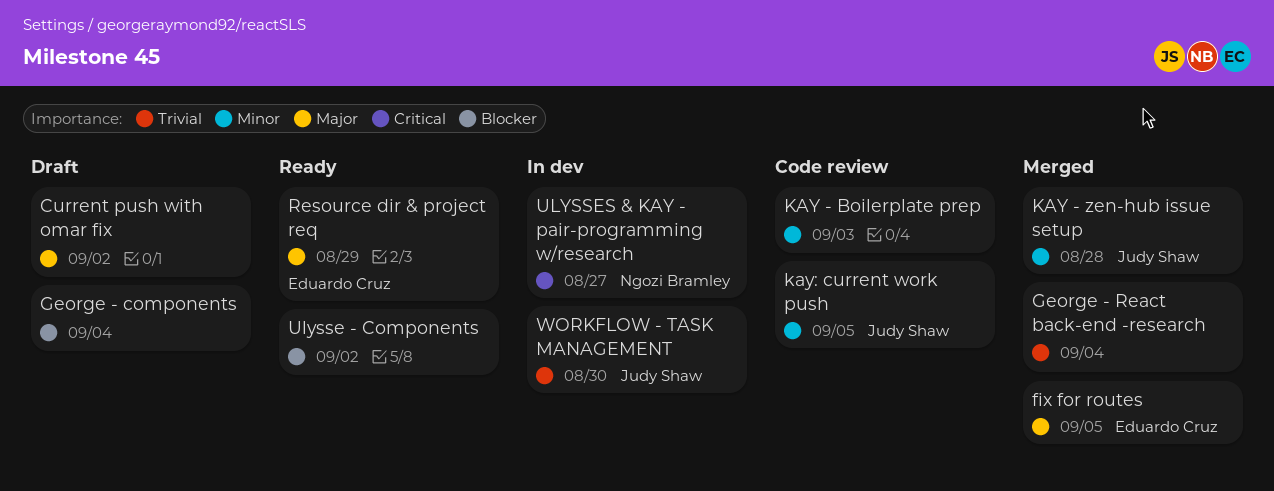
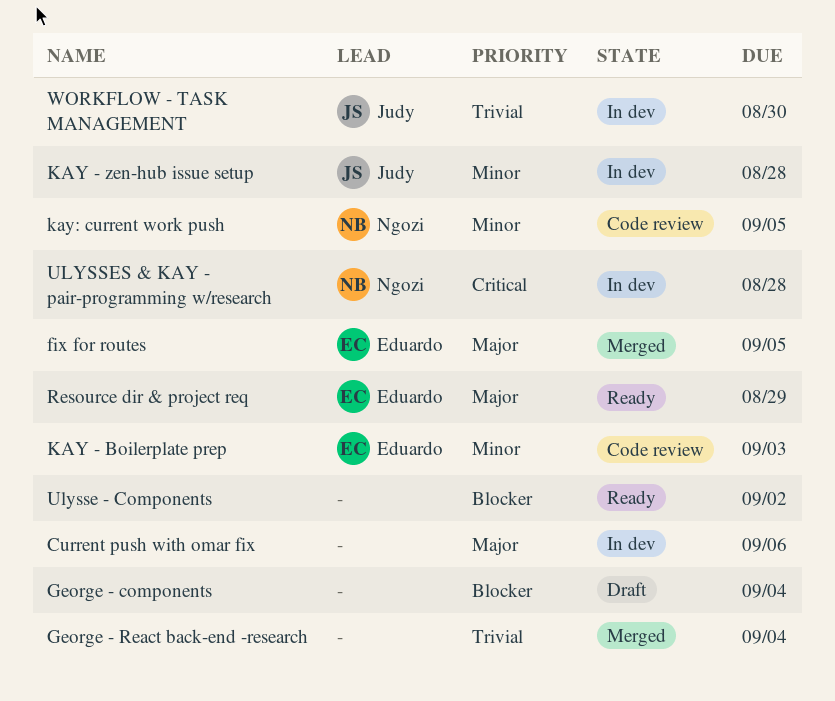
Current push with omar fix, status: Draft -> In dev
Current push with omar fix, due: Sep 2 -> Sep 6
KAY - Boilerplate prep, owner: none -> Eduardo Cruz
KAY - zen-hub issue setup, status: Merged -> In dev
kay: current work push, owner: Judy Shaw -> Ngozi Bramley
ULYSSES & KAY - pair-programming w/research, due: Aug 27 -> Aug 28

